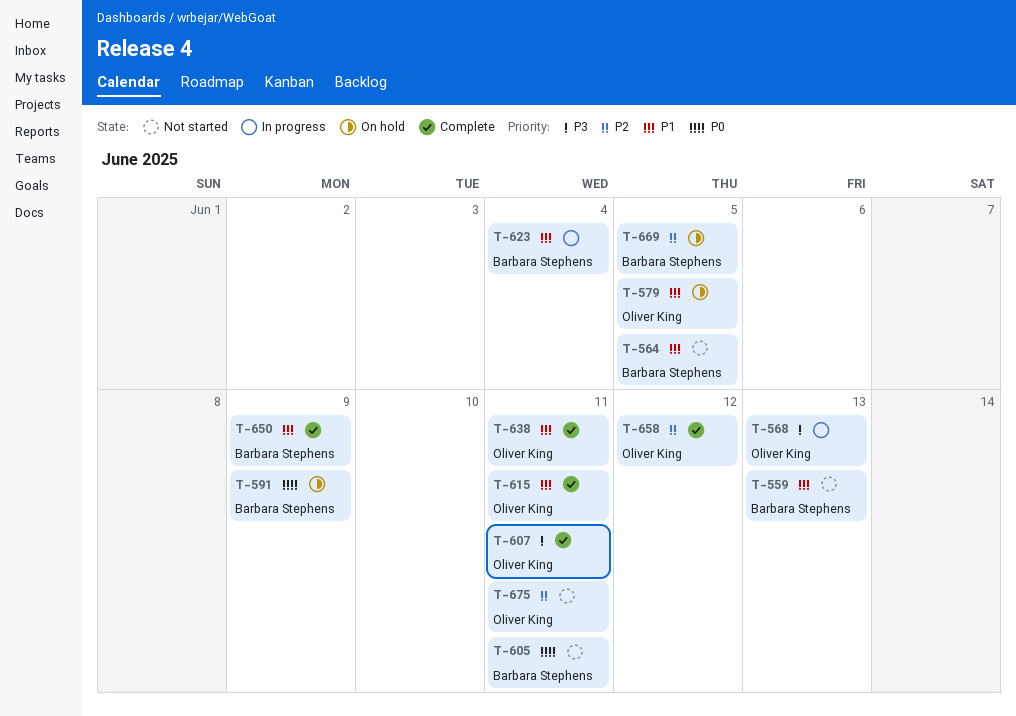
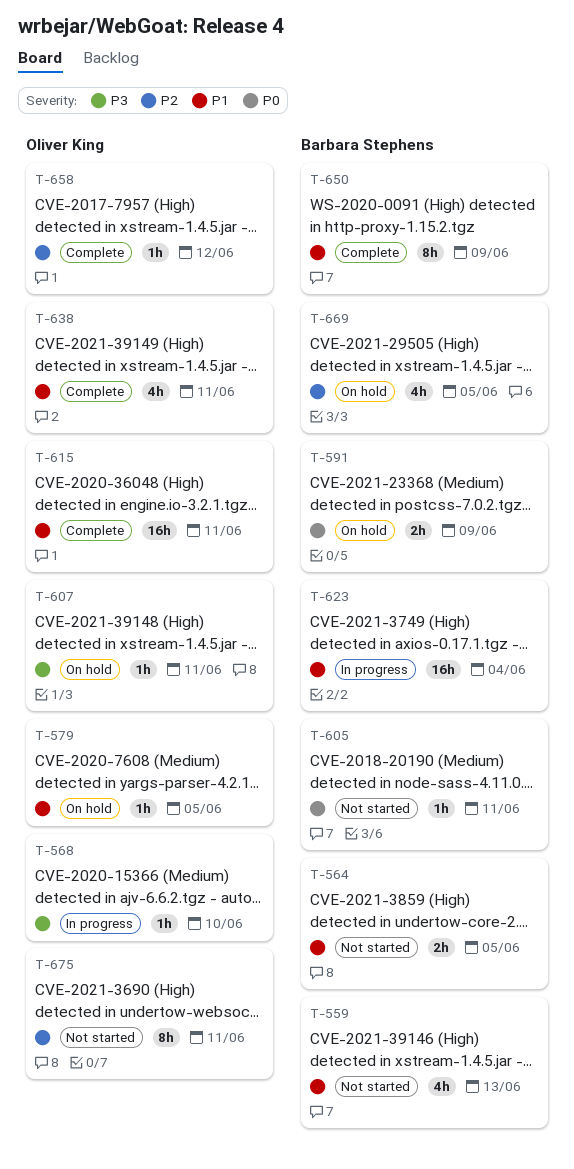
T-568, due: Jun 13 -> Jun 10
T-607, status: Complete -> On hold

